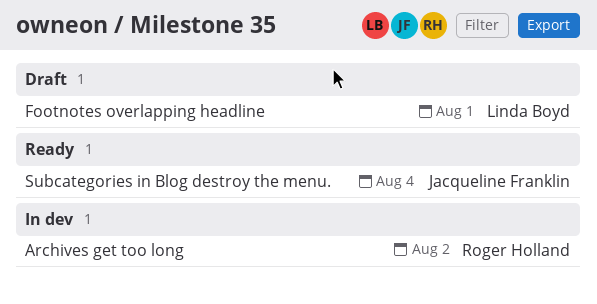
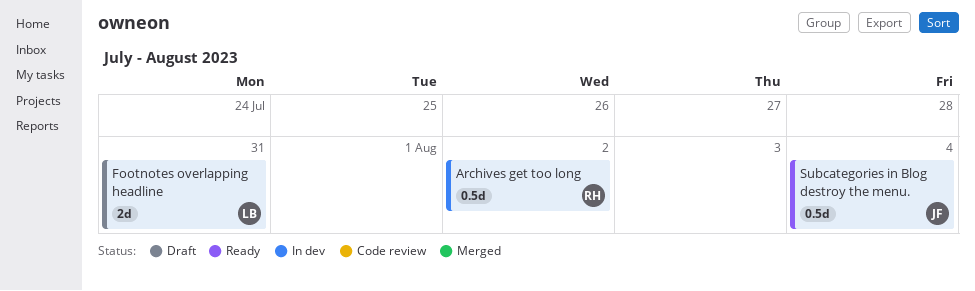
Footnotes overlapping headline, due: Aug 1 -> Jul 31

